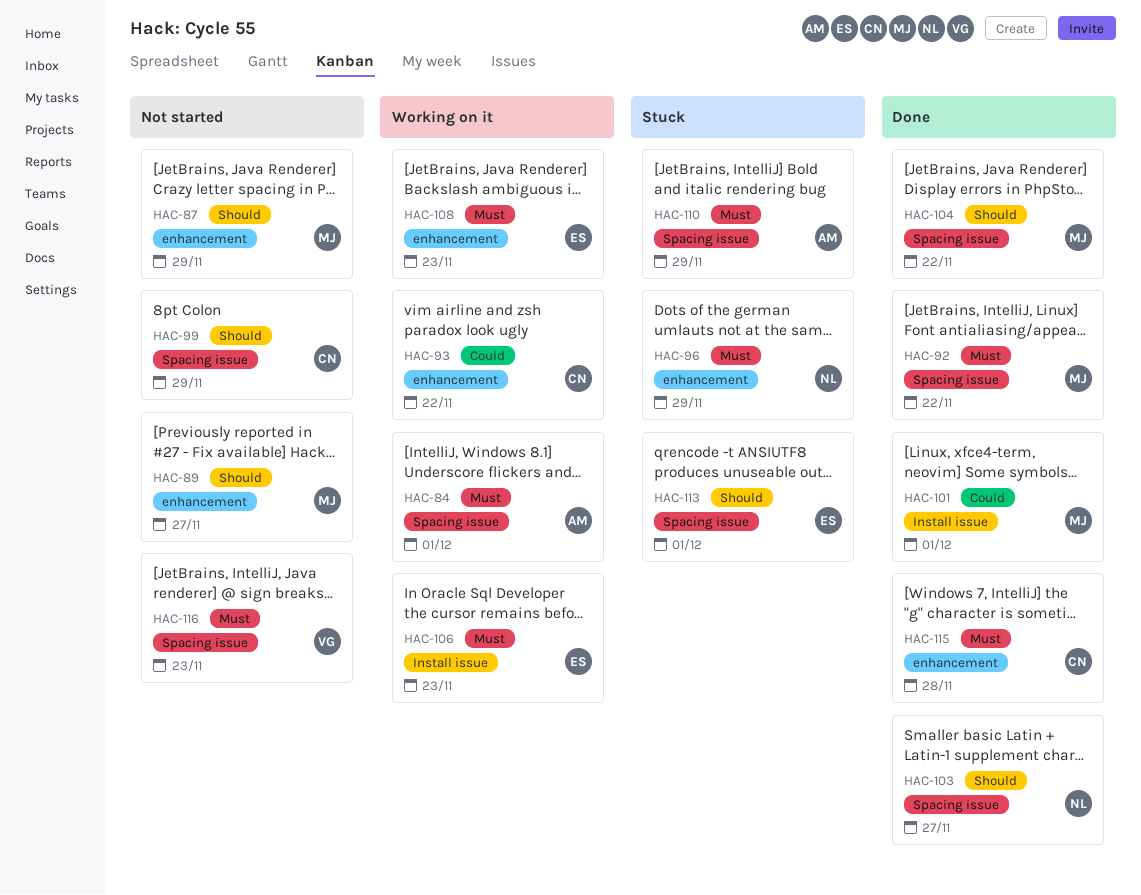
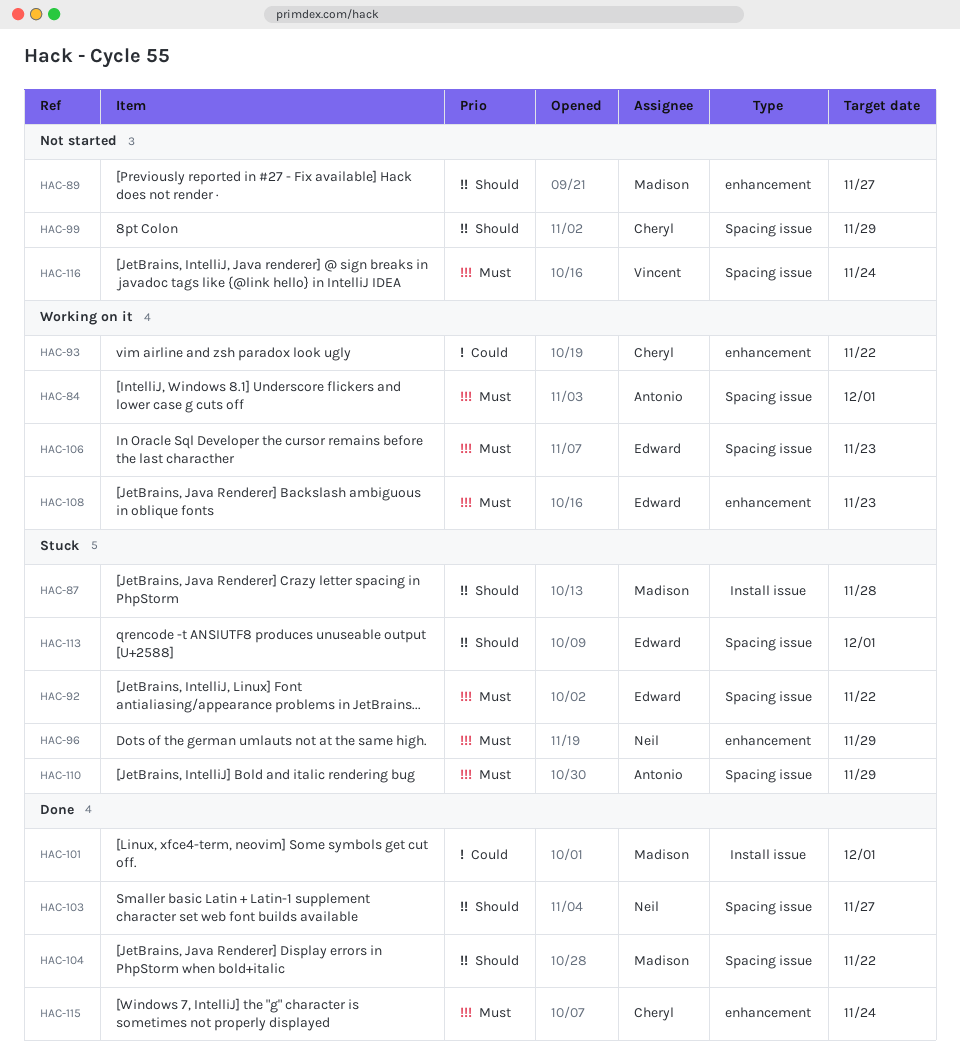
HAC-87, status: Not started -> Stuck
HAC-87, label: enhancement -> Install issue
HAC-87, due: Nov 29 -> Nov 28
HAC-92, status: Done -> Stuck
HAC-92, owner: Madison -> Edward
HAC-106, label: Install issue -> Spacing issue
HAC-115, due: Nov 28 -> Nov 24
HAC-116, due: Nov 23 -> Nov 24

